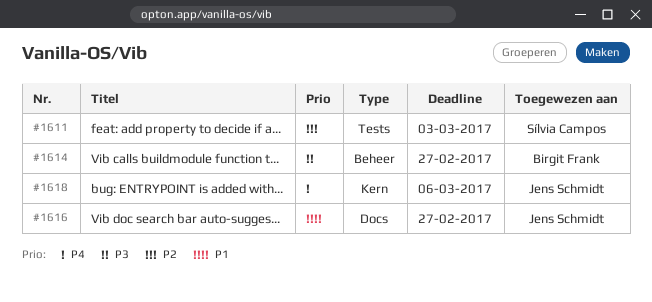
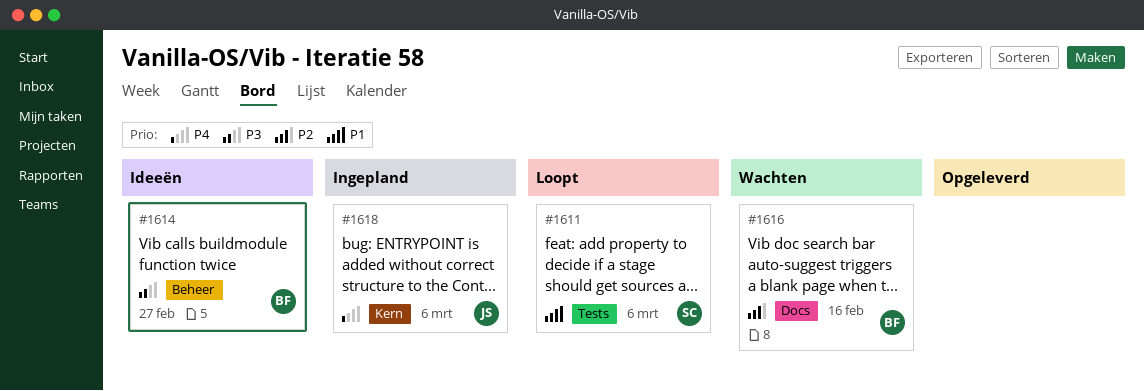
#1611, priority: P2 -> P1
#1611, due: Mar 3 -> Mar 6
#1616, owner: Jens Schmidt -> Birgit Frank
#1616, priority: P1 -> P2
#1616, due: Feb 27 -> Feb 16

